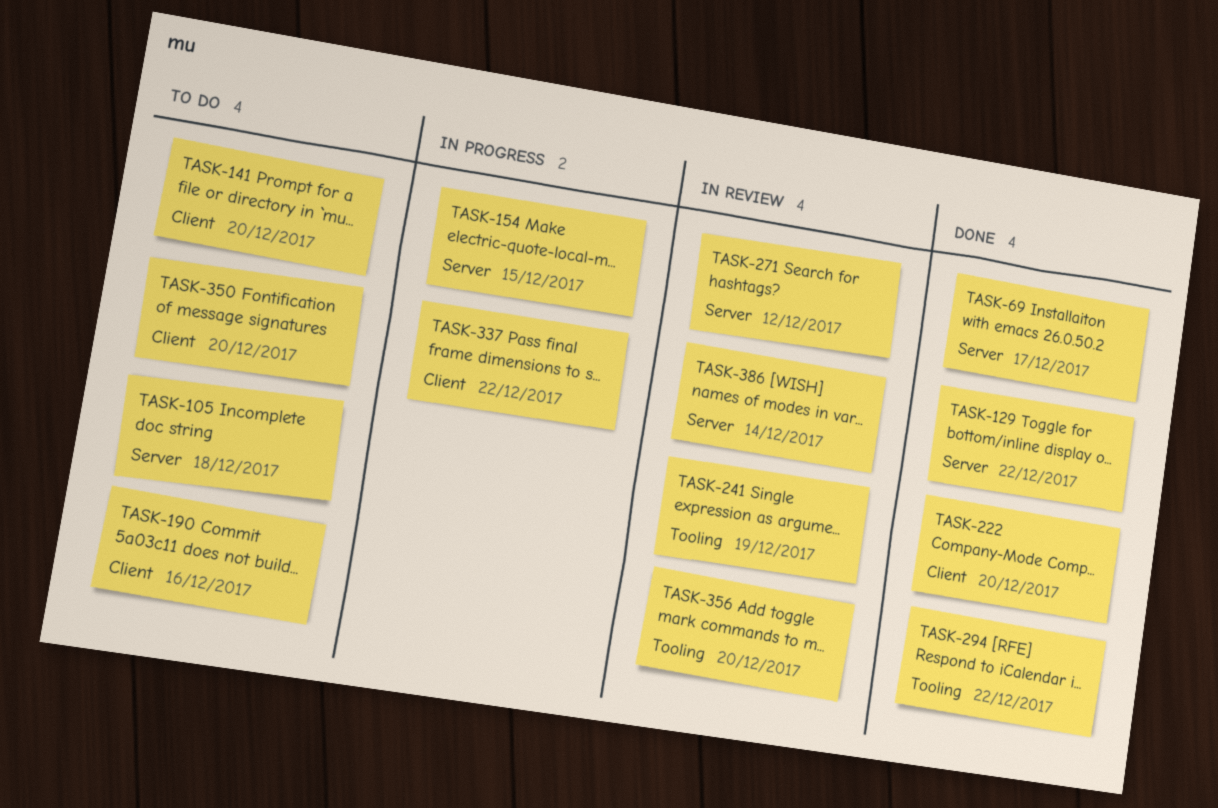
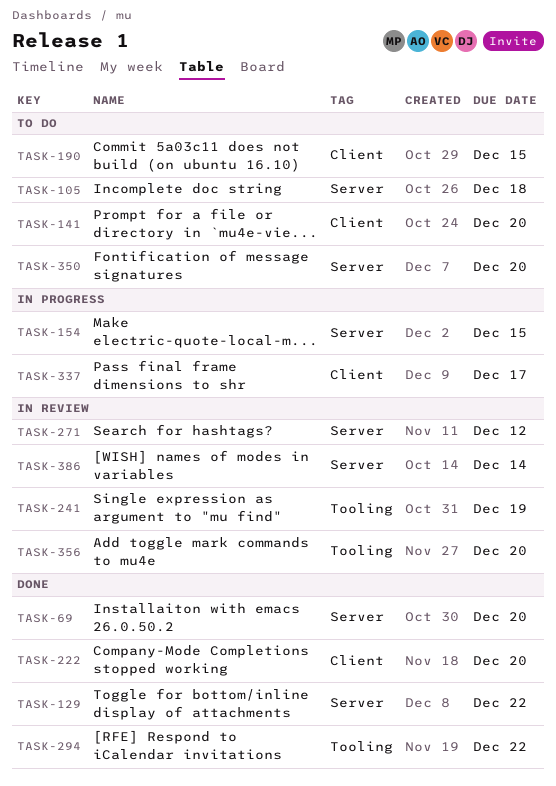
TASK-69, due: Dec 17 -> Dec 20
TASK-190, due: Dec 16 -> Dec 15
TASK-337, due: Dec 22 -> Dec 17
TASK-350, label: Client -> Server

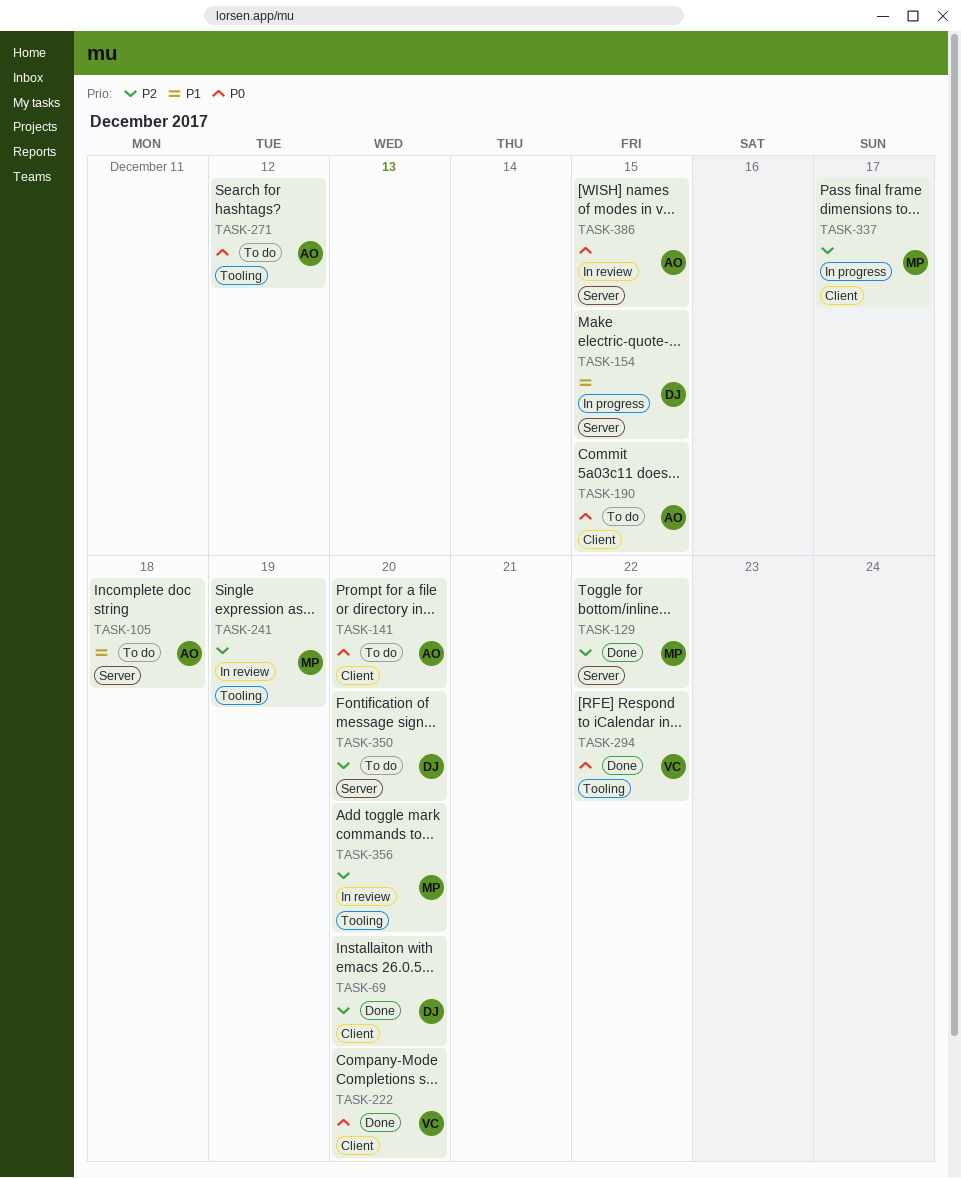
TASK-69, label: Server -> Client
TASK-271, status: In review -> To do
TASK-271, label: Server -> Tooling
TASK-386, due: Dec 14 -> Dec 15

